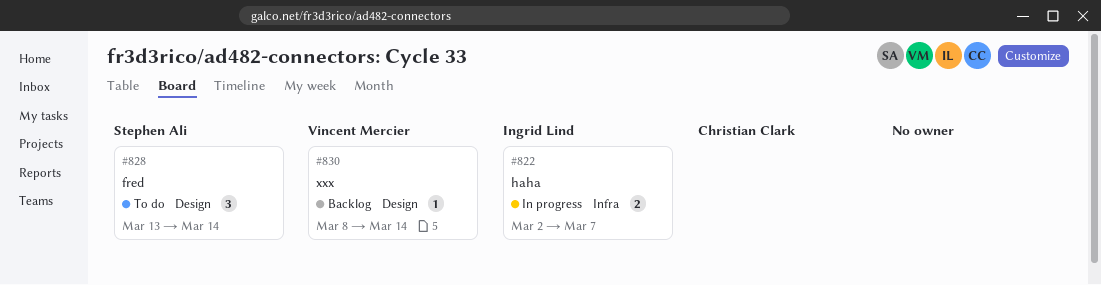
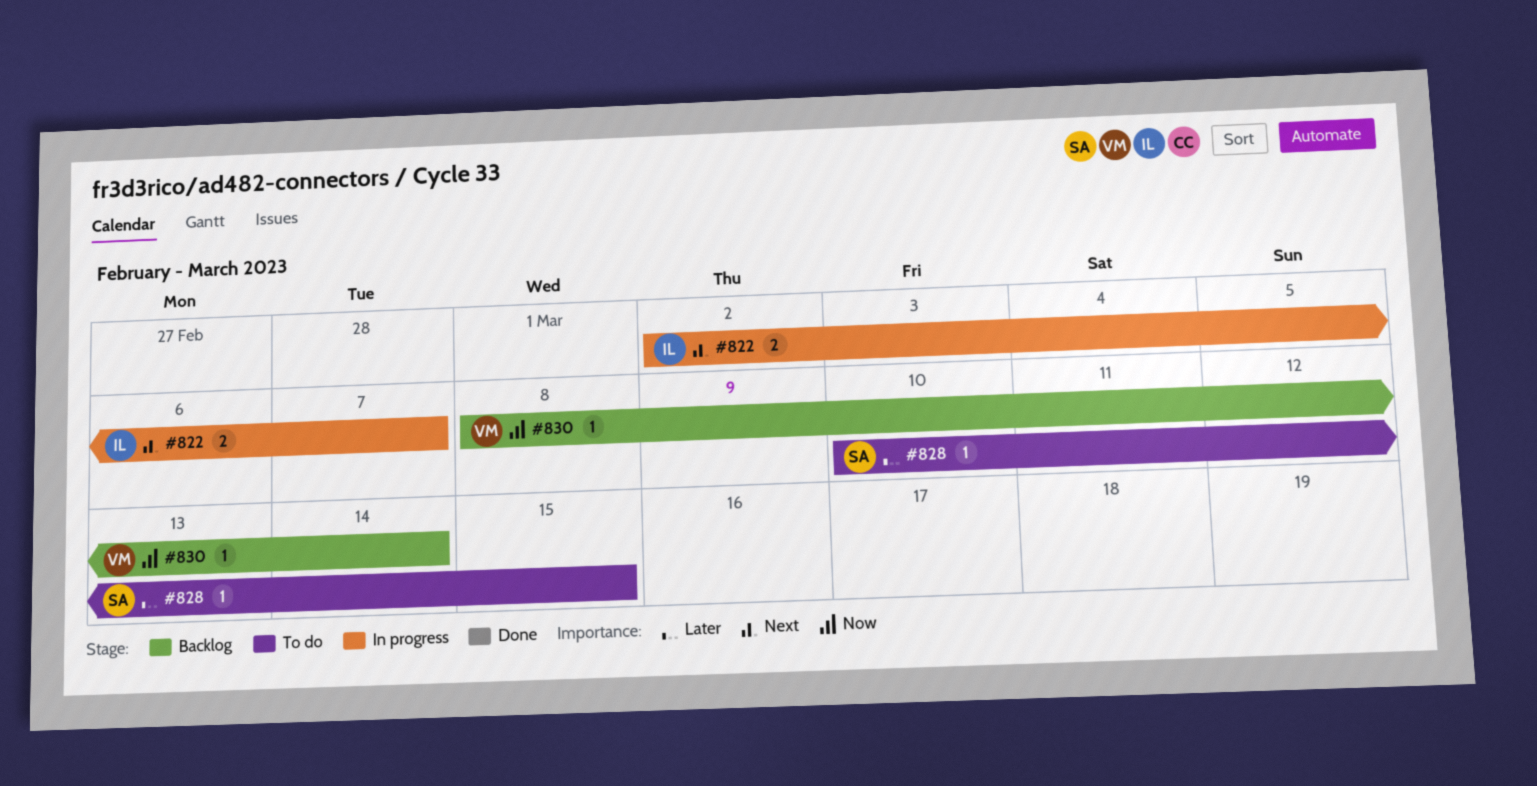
#828, estimate: 3 -> 1
#828, start: Mar 13 -> Mar 10
#828, due: Mar 14 -> Mar 15

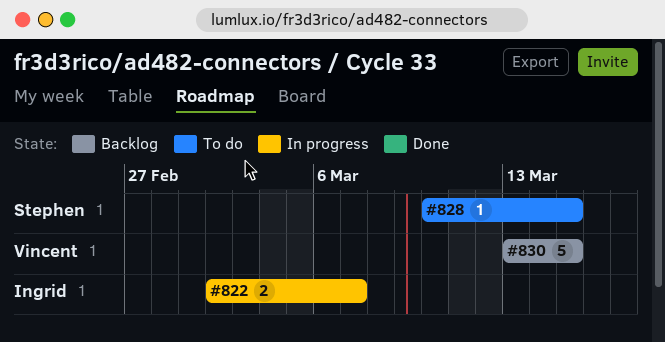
#830, estimate: 1 -> 5
#830, start: Mar 8 -> Mar 13
#830, due: Mar 14 -> Mar 15

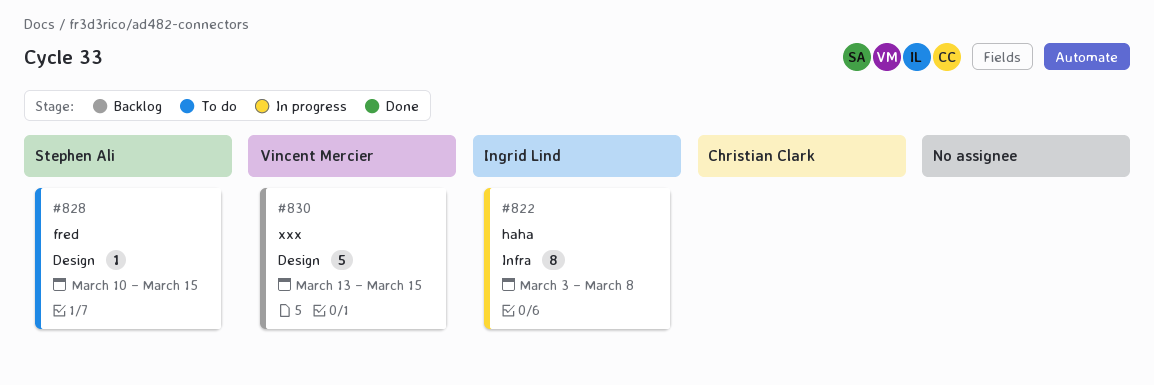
#822, estimate: 2 -> 8
#822, start: Mar 2 -> Mar 3
#822, due: Mar 7 -> Mar 8

